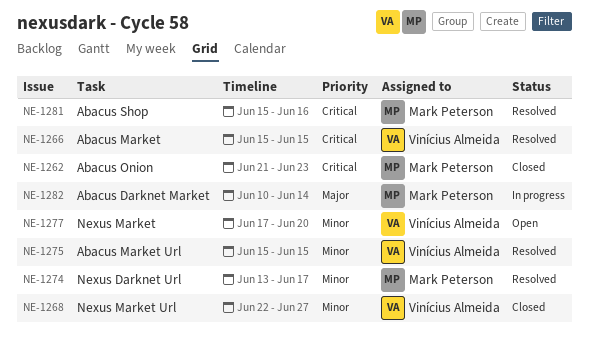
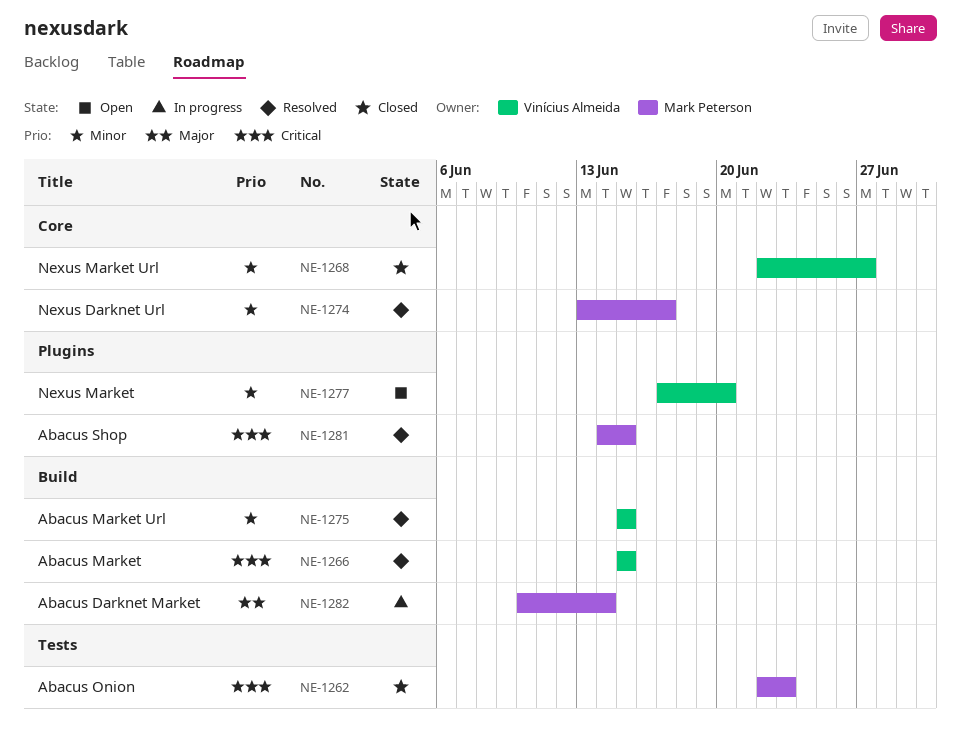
NE-1262, start: Jun 21 -> Jun 22
NE-1281, start: Jun 15 -> Jun 14
NE-1281, due: Jun 16 -> Jun 15

